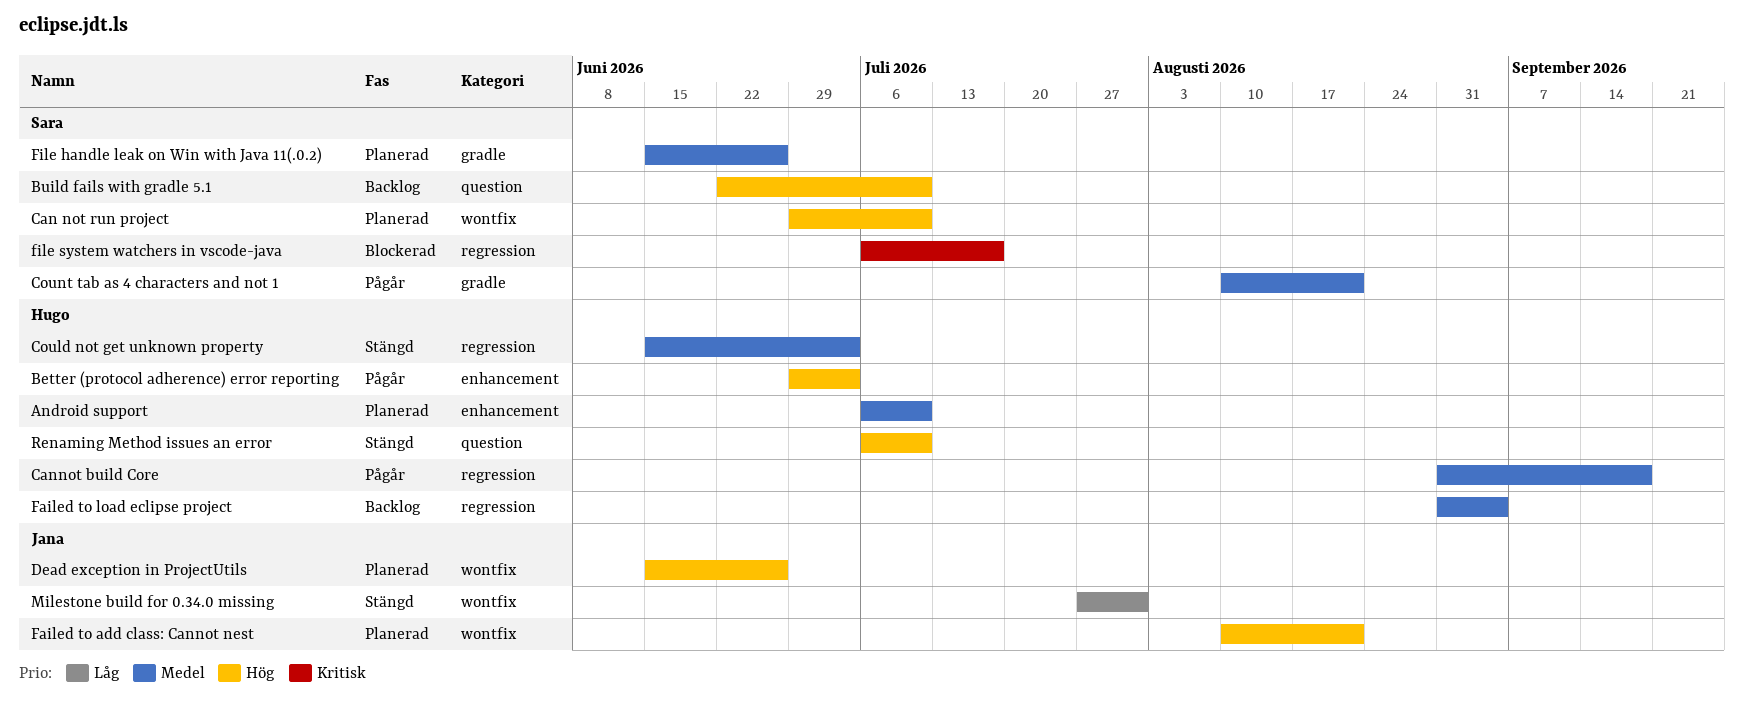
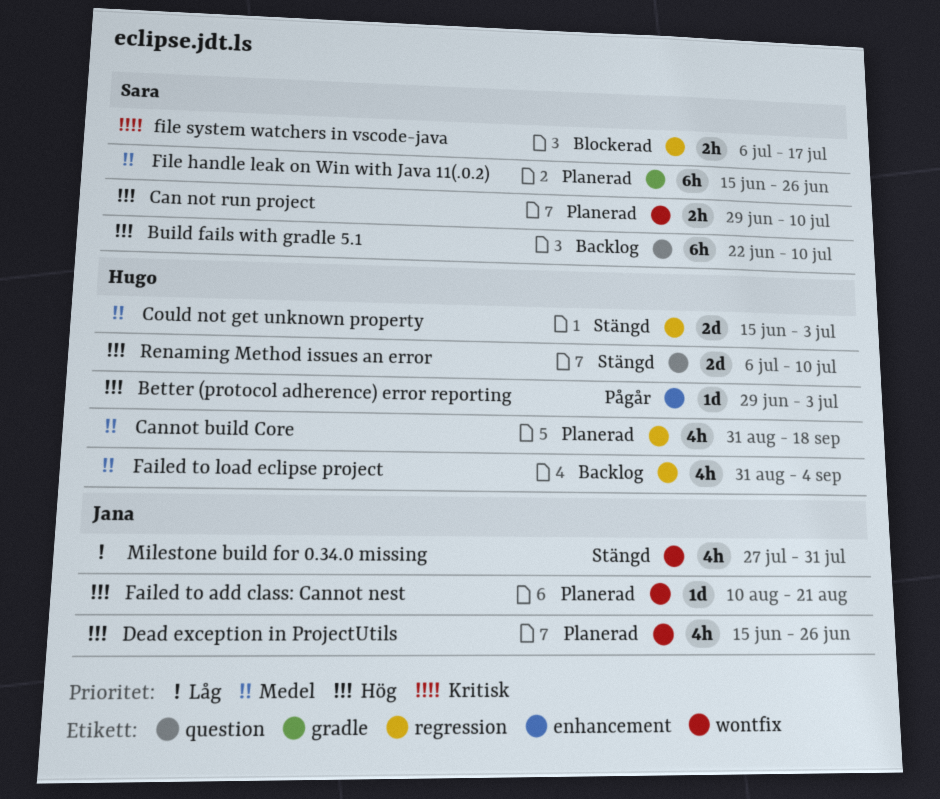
Android support: present -> none
Cannot build Core, status: Pågår -> Planerad
Count tab as 4 characters and not 1: present -> none

